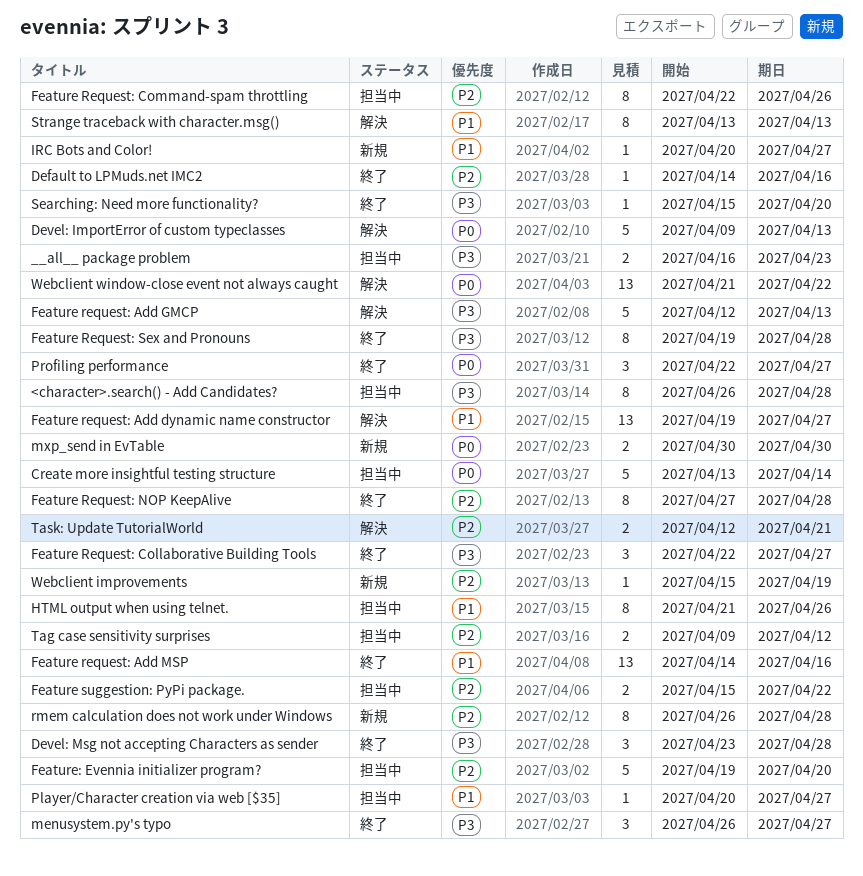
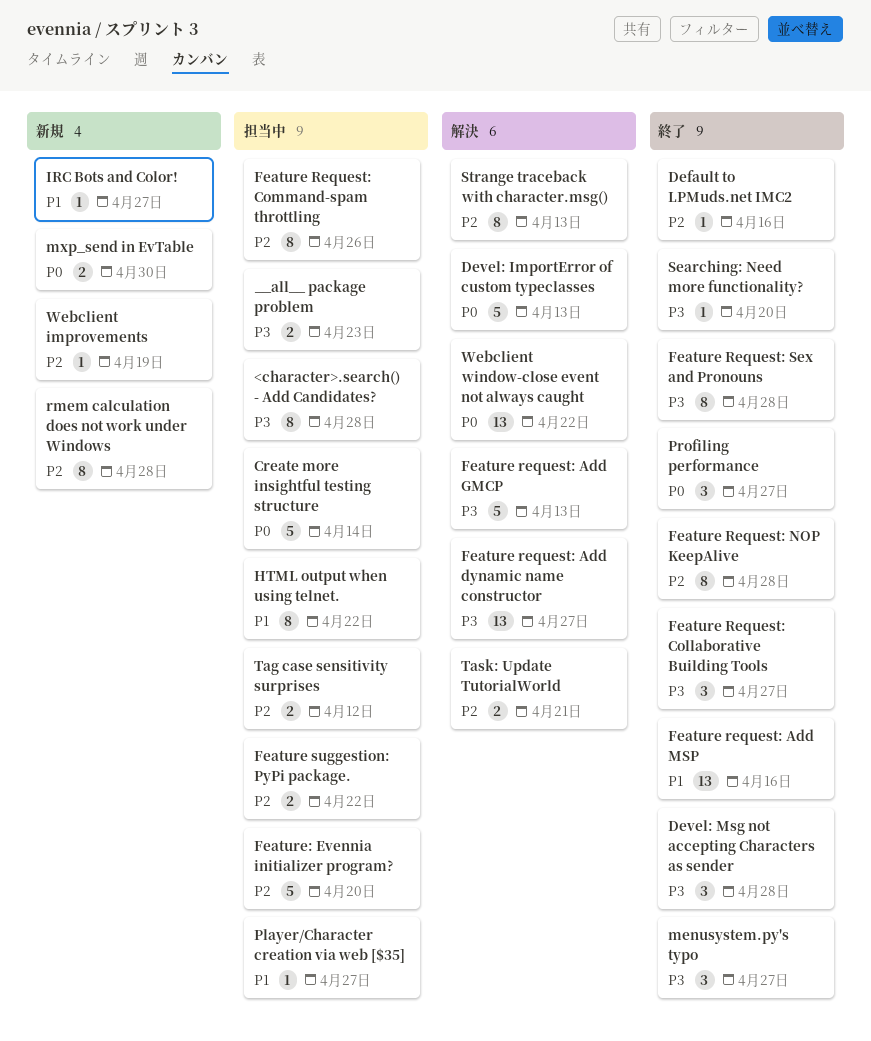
Feature request: Add dynamic name constructor, priority: P1 -> P3
HTML output when using telnet., due: Apr 26 -> Apr 22
Strange traceback with character.msg(), priority: P1 -> P2

